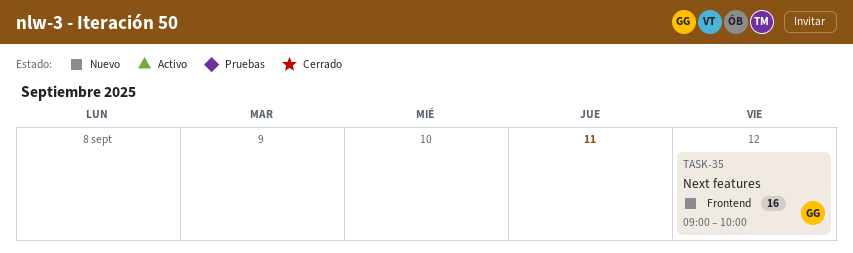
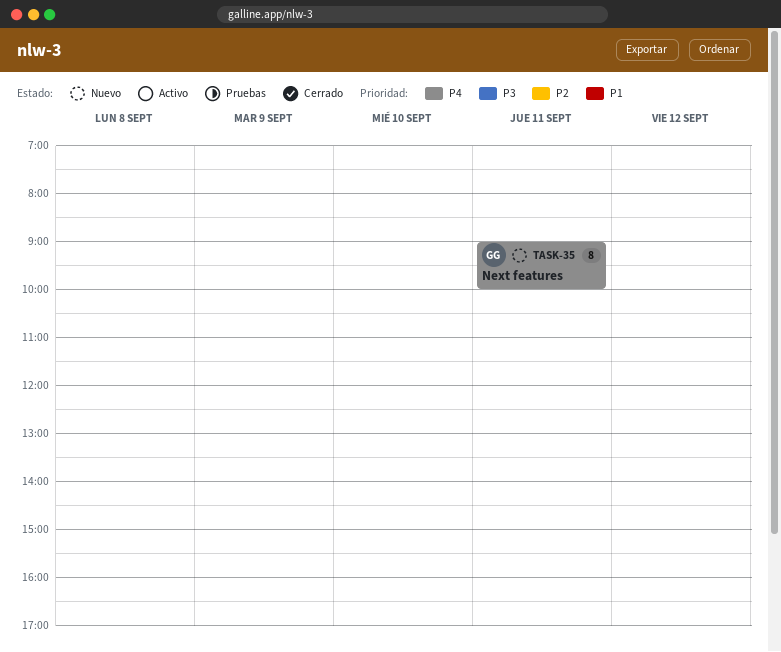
TASK-35, estimate: 16 -> 8
TASK-35, day: Sep 12 -> Sep 11

